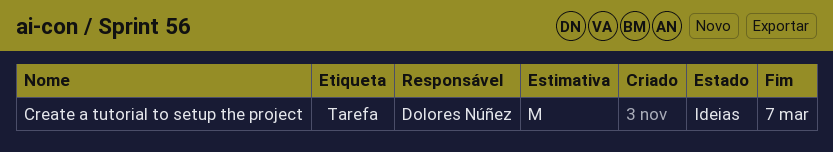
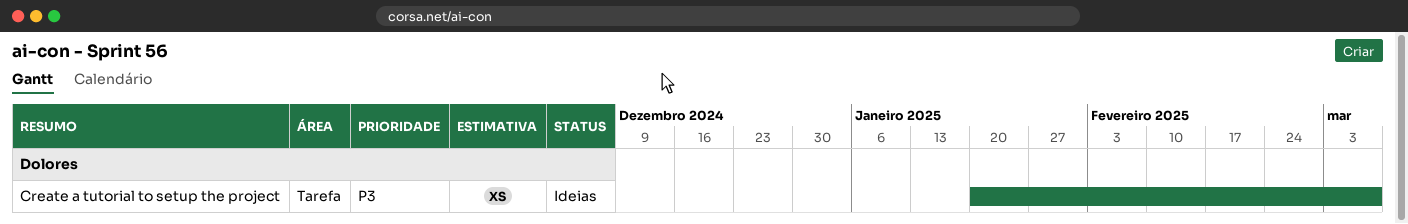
Create a tutorial to setup the project, estimate: M -> XS

